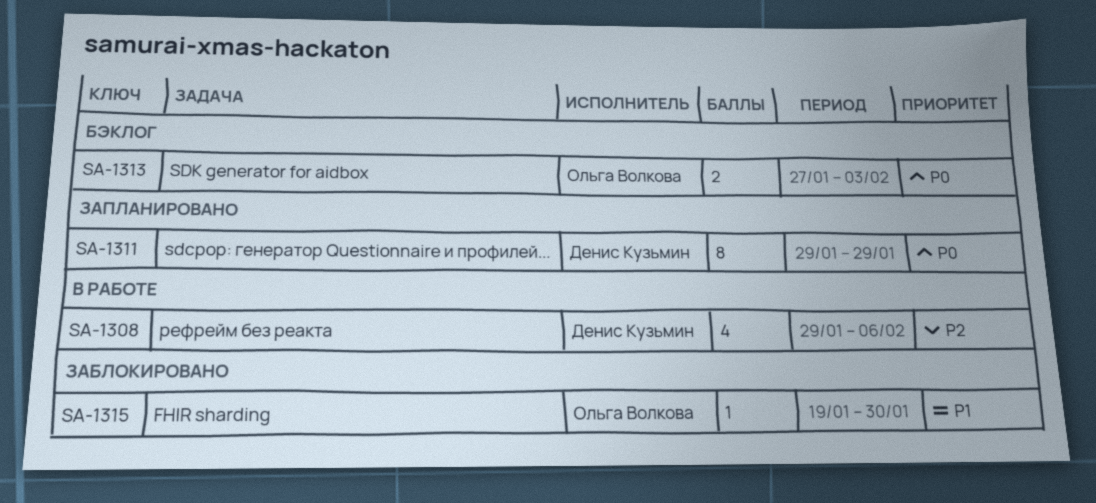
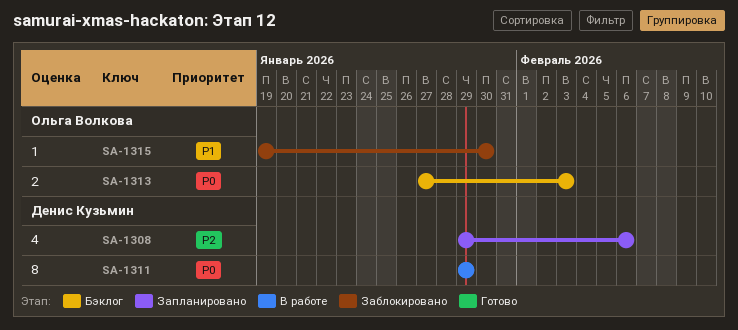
SA-1308, status: В работе -> Запланировано
SA-1311, status: Запланировано -> В работе

